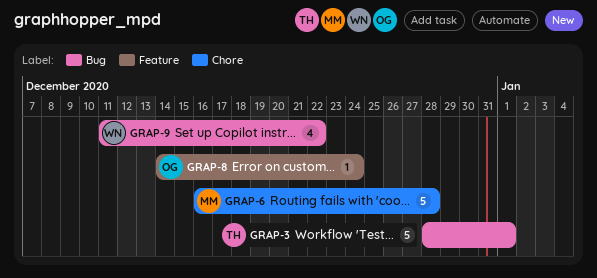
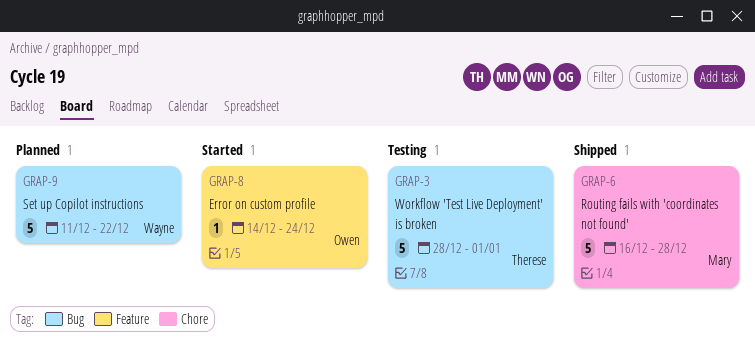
GRAP-9, estimate: 4 -> 5

